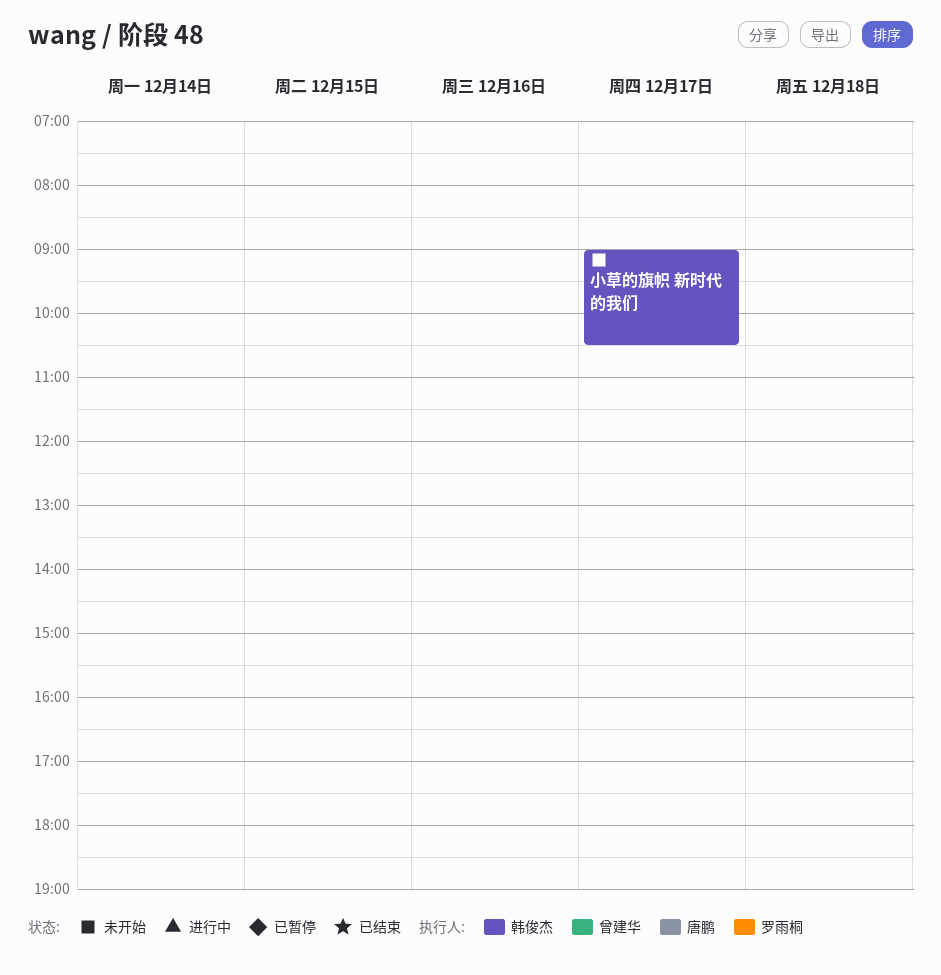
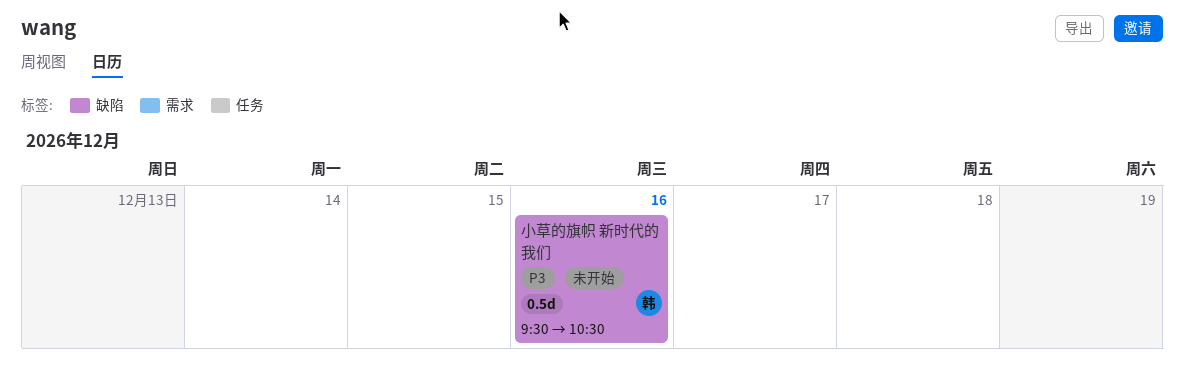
小草的旗帜 新时代的我们, day: Dec 17 -> Dec 16
小草的旗帜 新时代的我们, begins: 09:00 -> 09:30

